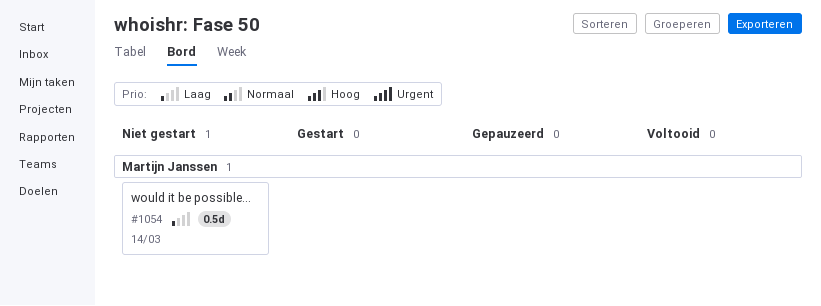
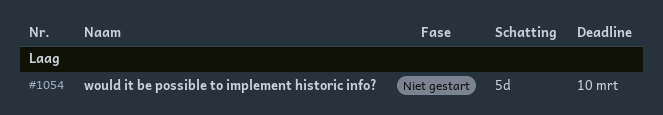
#1054, estimate: 0.5d -> 5d
#1054, due: Mar 14 -> Mar 10

